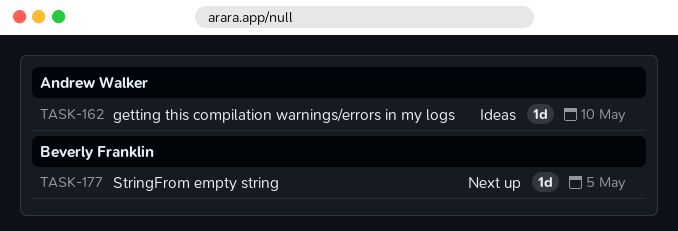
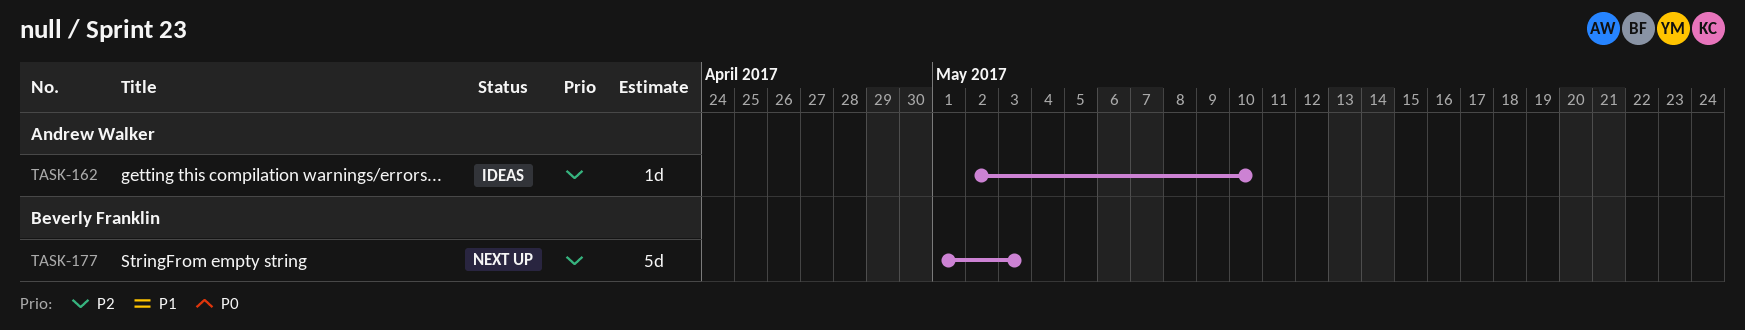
TASK-177, estimate: 1d -> 5d
TASK-177, due: May 5 -> May 3

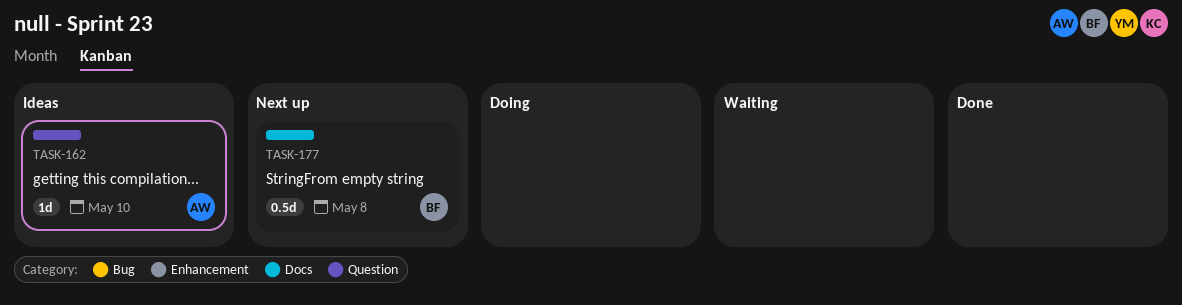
TASK-177, estimate: 5d -> 0.5d
TASK-177, due: May 3 -> May 8

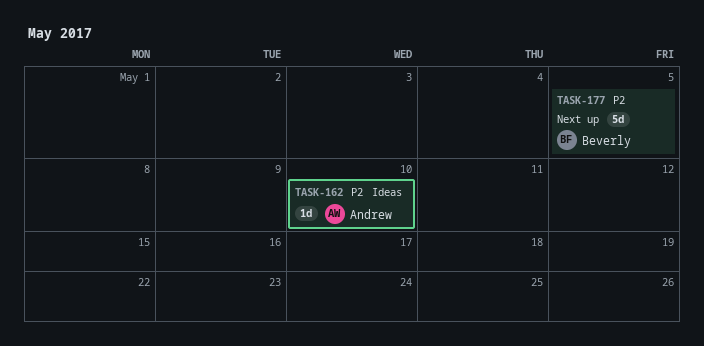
TASK-177, estimate: 0.5d -> 5d
TASK-177, due: May 8 -> May 5

